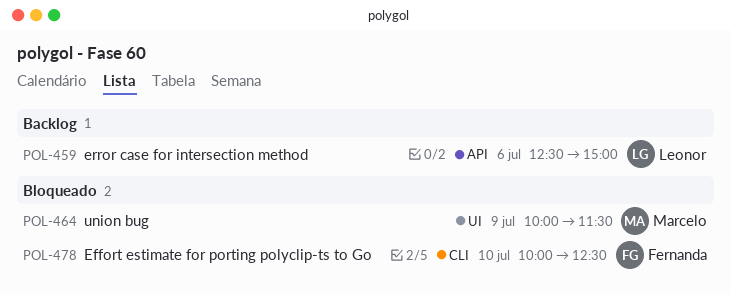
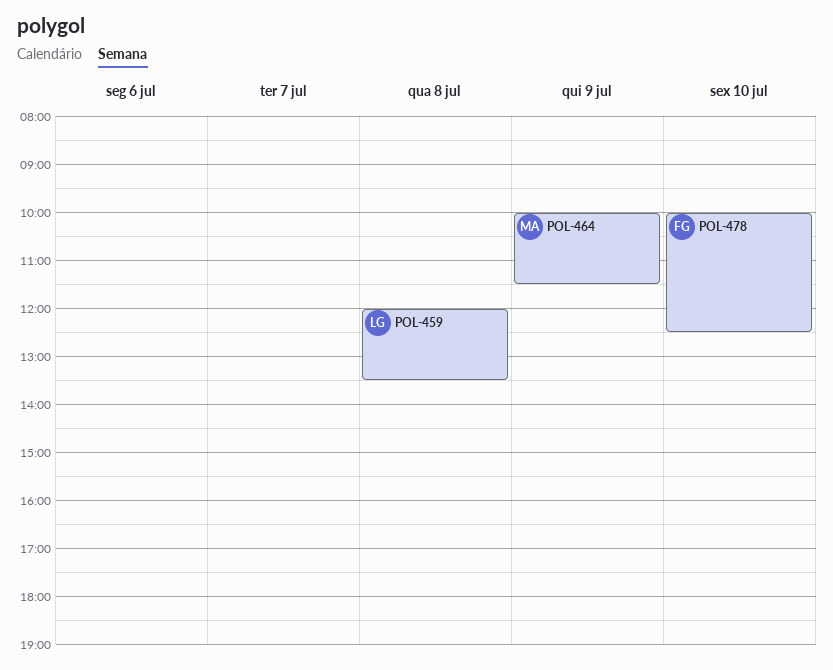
POL-459, day: Jul 6 -> Jul 8
POL-459, begins: 12:30 -> 12:00
POL-459, ends: 15:00 -> 13:30

